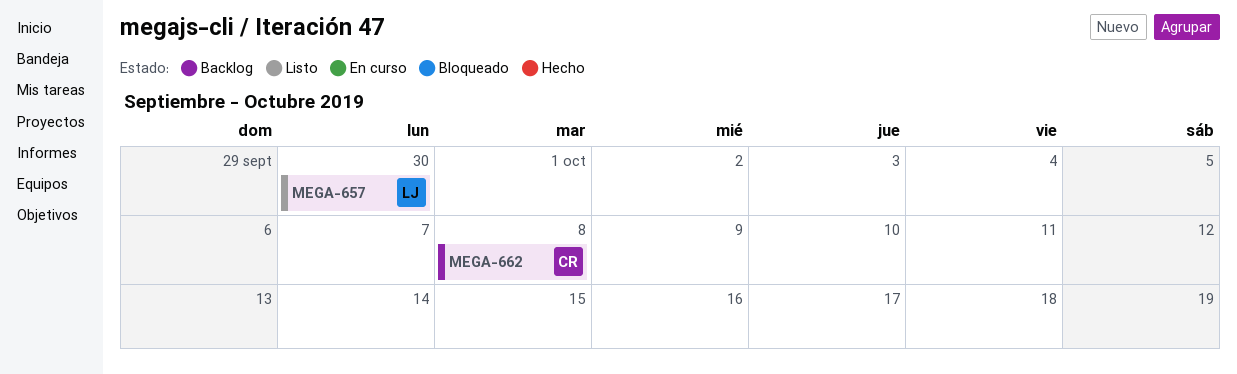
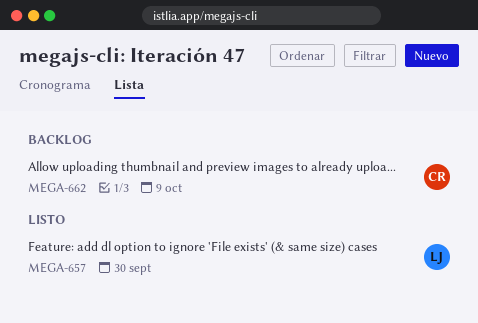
MEGA-662, due: Oct 8 -> Oct 9

